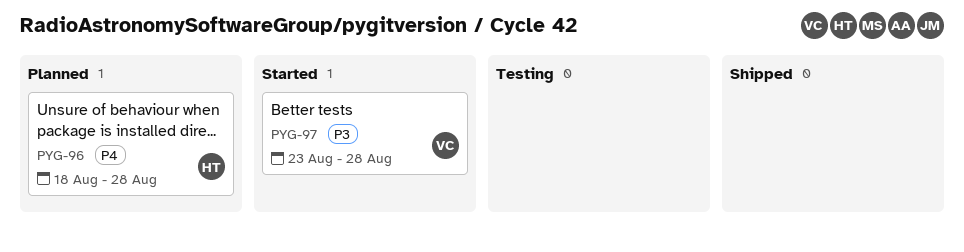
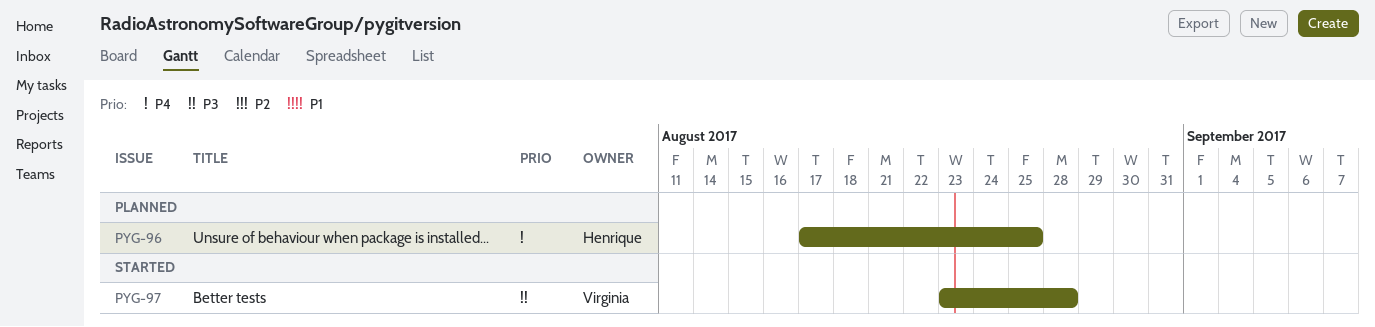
PYG-96, start: Aug 18 -> Aug 17
PYG-96, due: Aug 28 -> Aug 25

